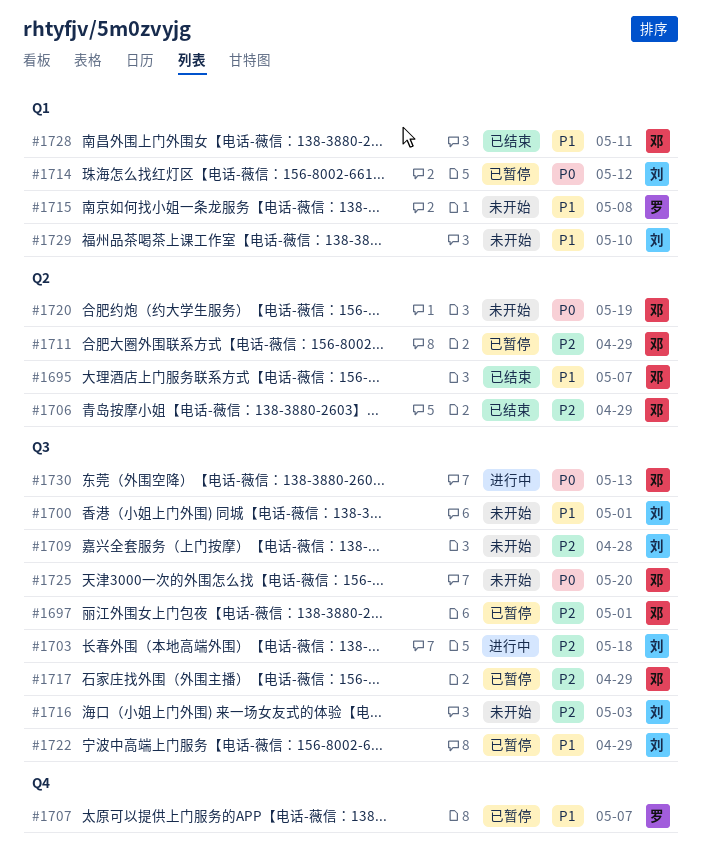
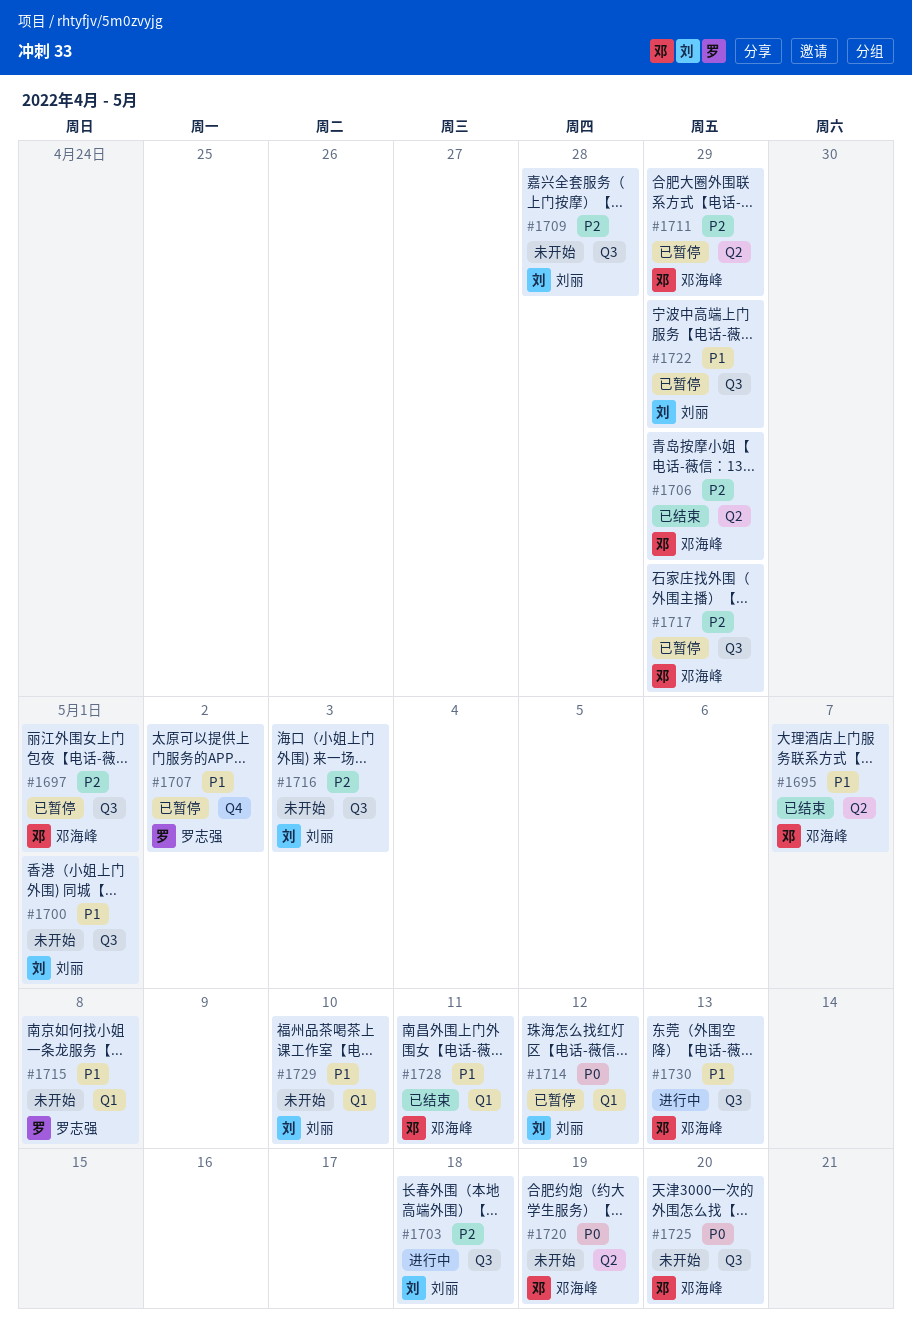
#1707, due: May 7 -> May 2
#1730, priority: P0 -> P1

